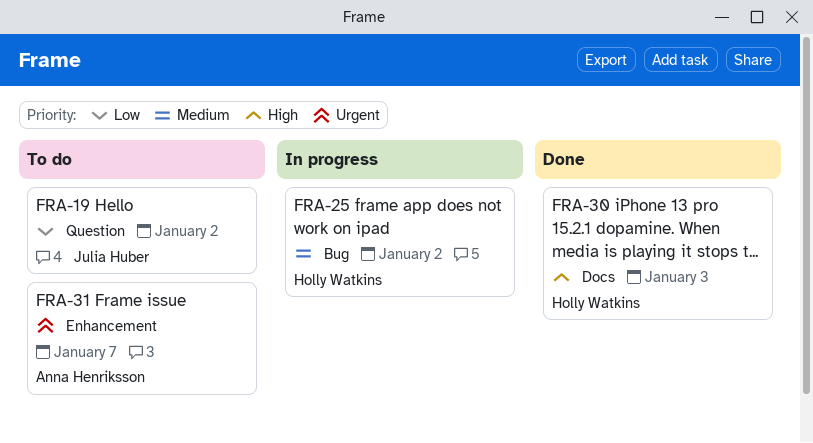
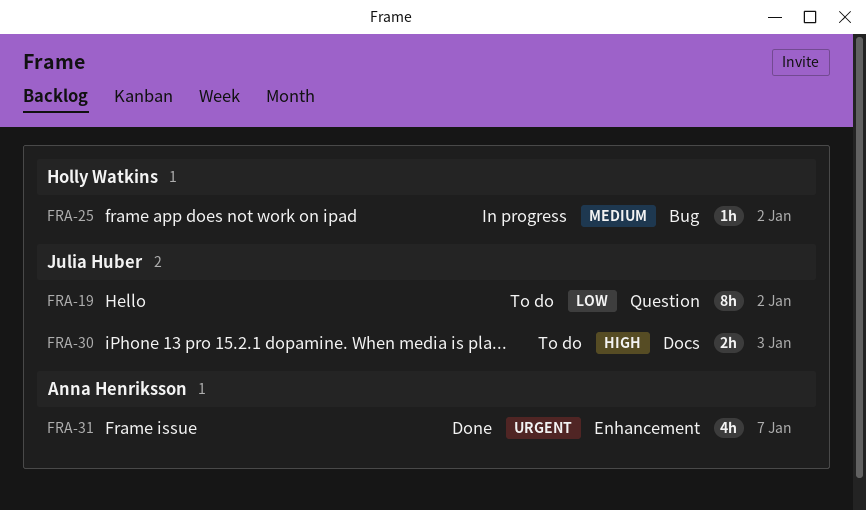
FRA-30, status: Done -> To do
FRA-30, owner: Holly Watkins -> Julia Huber
FRA-31, status: To do -> Done

